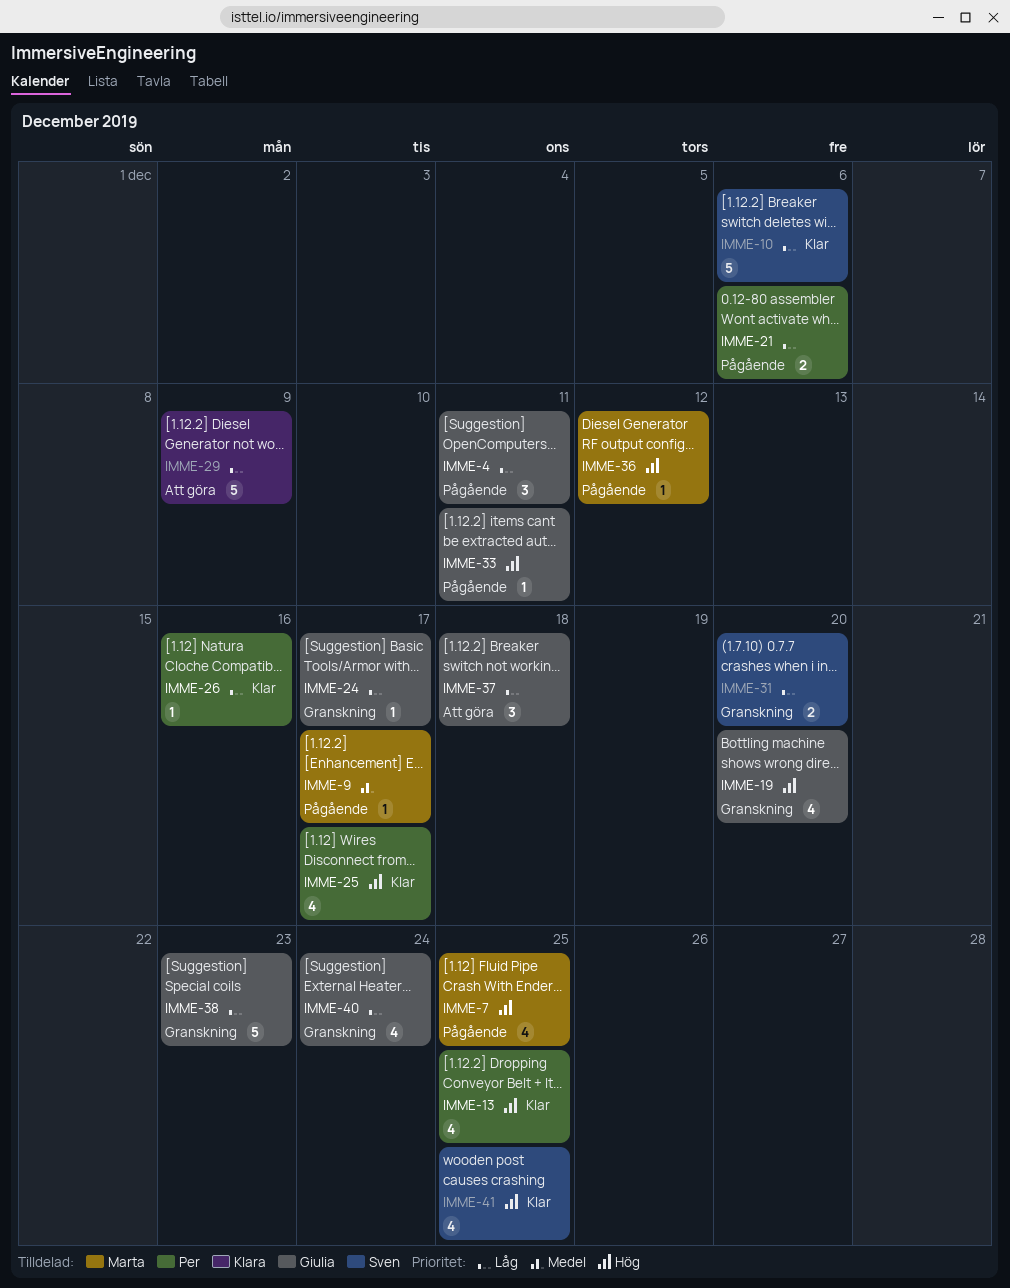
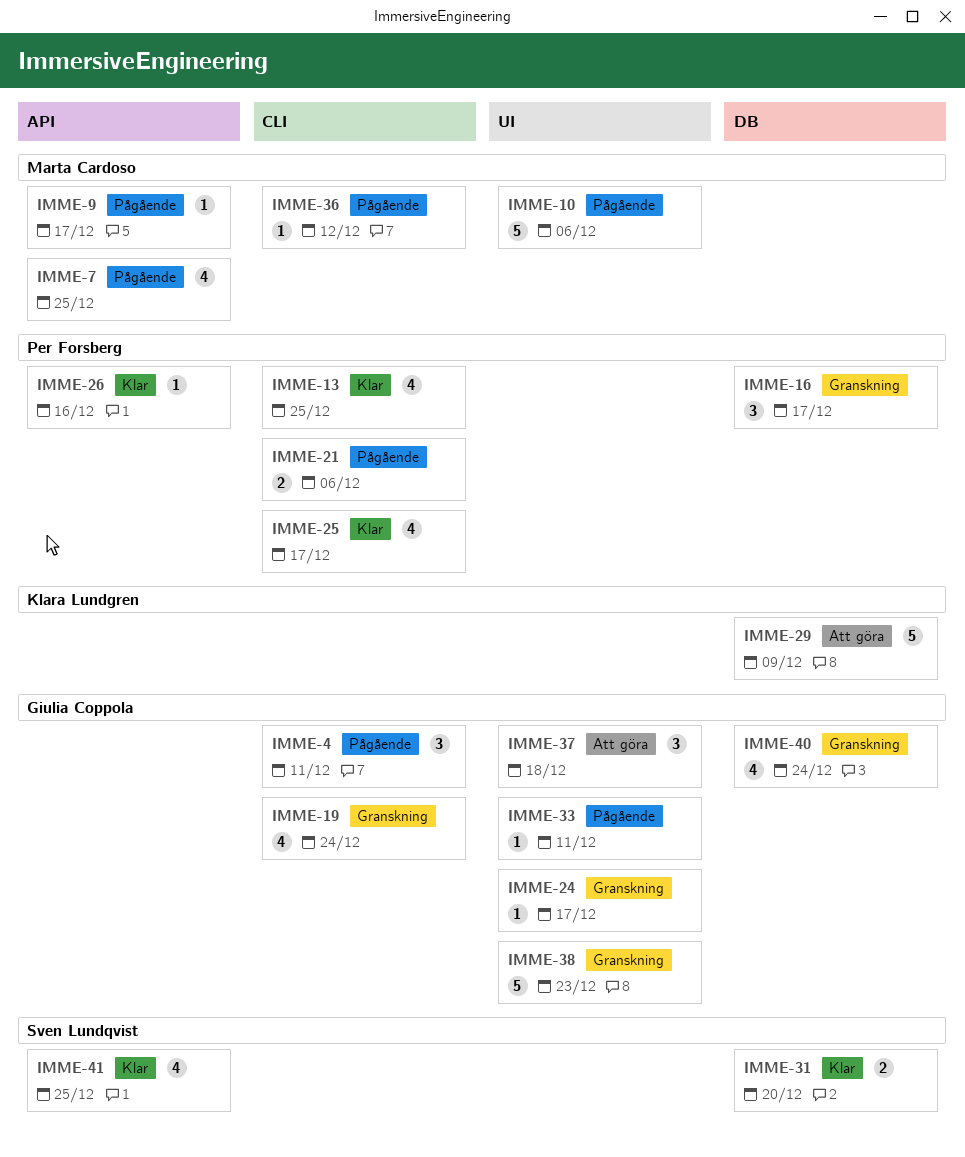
IMME-10, status: Klar -> Pågående
IMME-10, owner: Sven Lundqvist -> Marta Cardoso
IMME-16: none -> present
IMME-19, due: Dec 20 -> Dec 24
IMME-31, status: Granskning -> Klar

